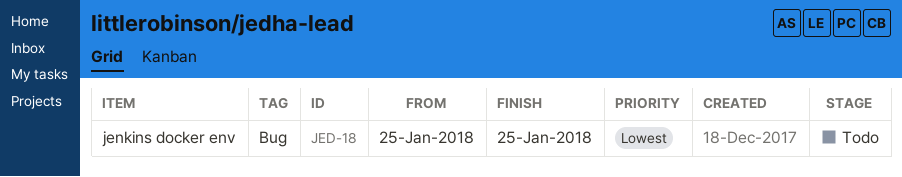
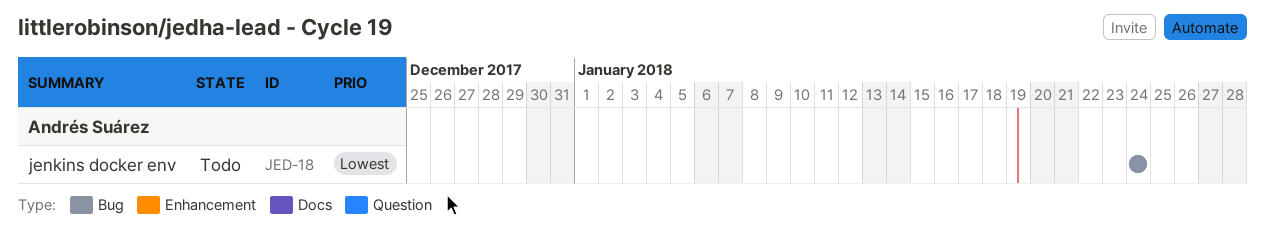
JED-18, start: Jan 25 -> Jan 24
JED-18, due: Jan 25 -> Jan 24

